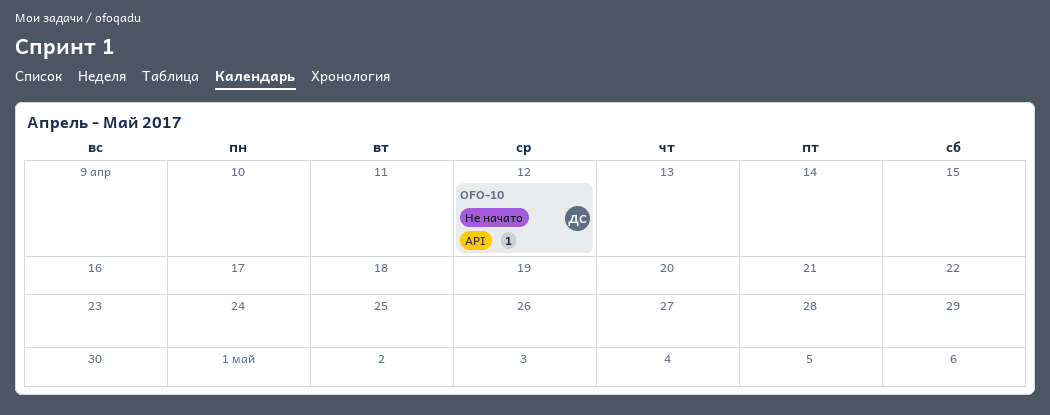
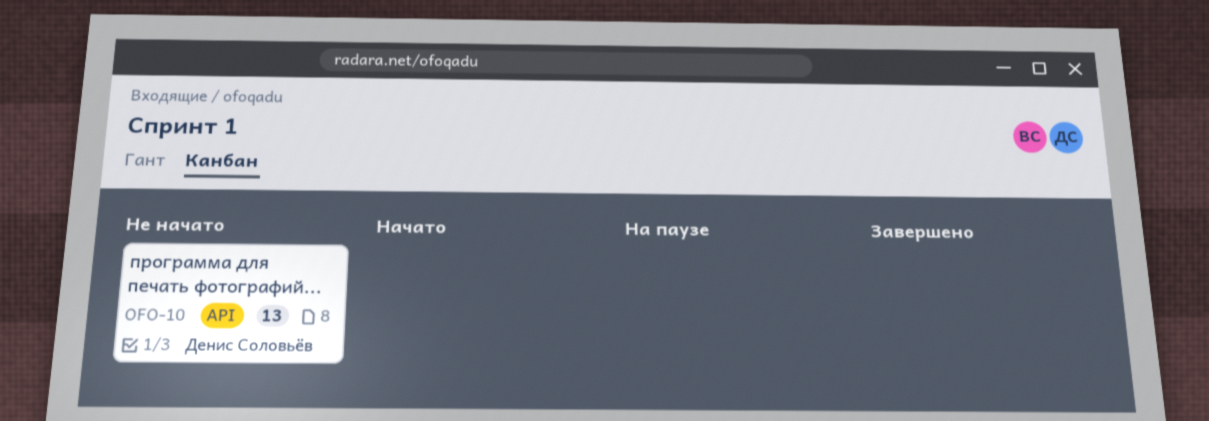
OFO-10, estimate: 1 -> 13

